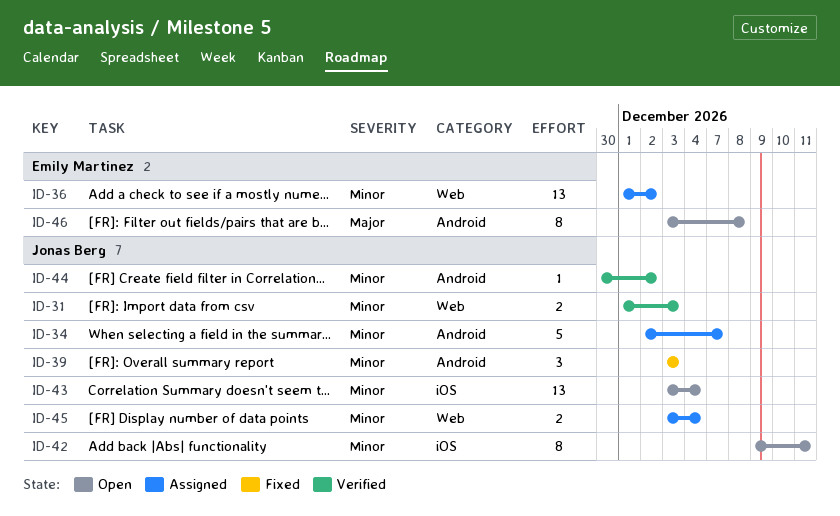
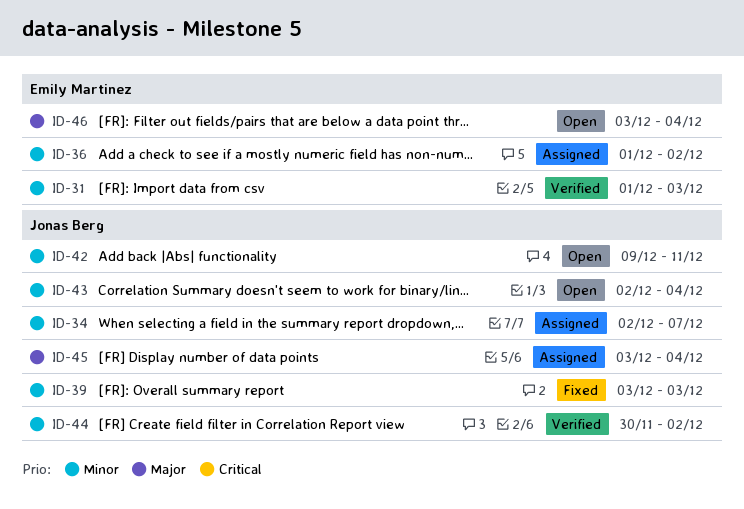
ID-31, owner: Jonas Berg -> Emily Martinez
ID-43, start: Dec 3 -> Dec 2
ID-45, priority: Minor -> Major
ID-46, due: Dec 8 -> Dec 4

